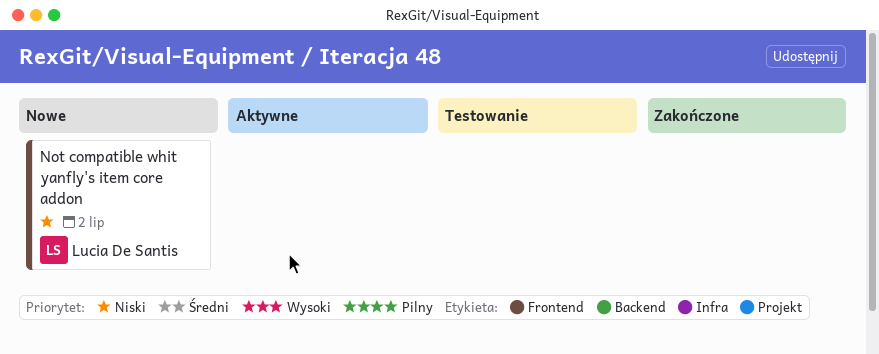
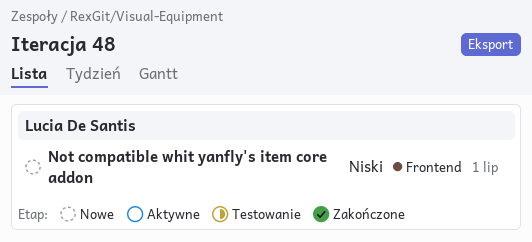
Not compatible whit yanfly's item core addon, due: Jul 2 -> Jul 1

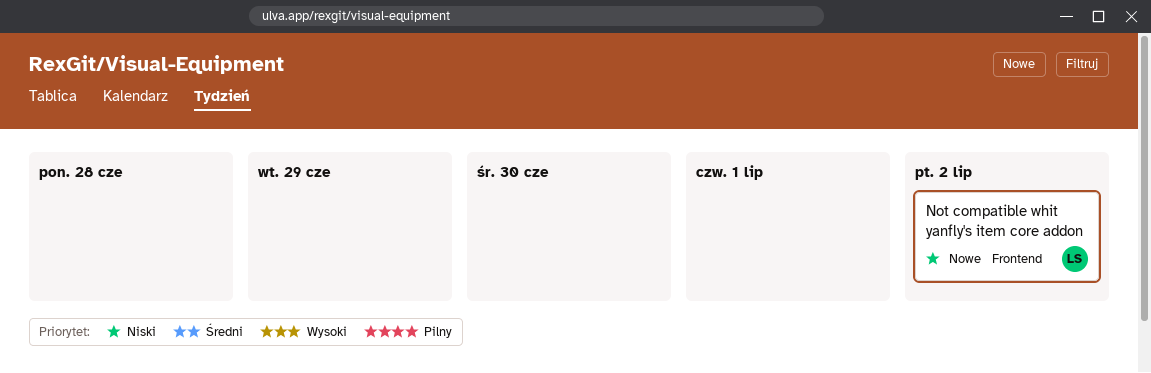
Not compatible whit yanfly's item core addon, due: Jul 1 -> Jul 2

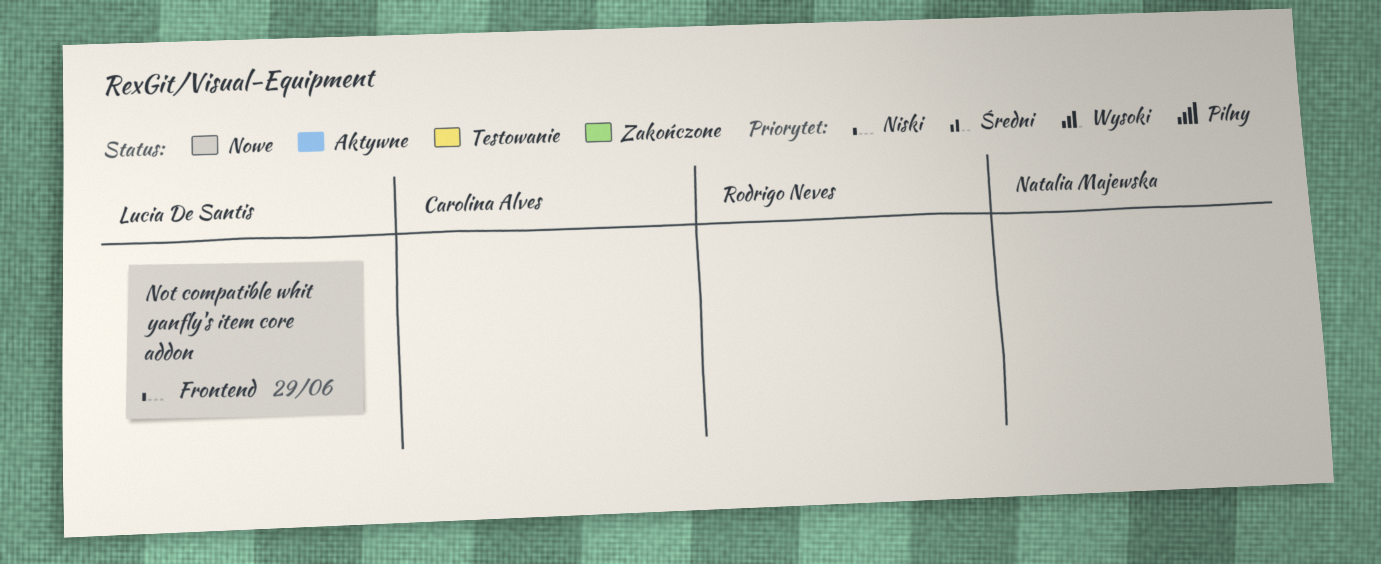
Not compatible whit yanfly's item core addon, due: Jul 2 -> Jun 29

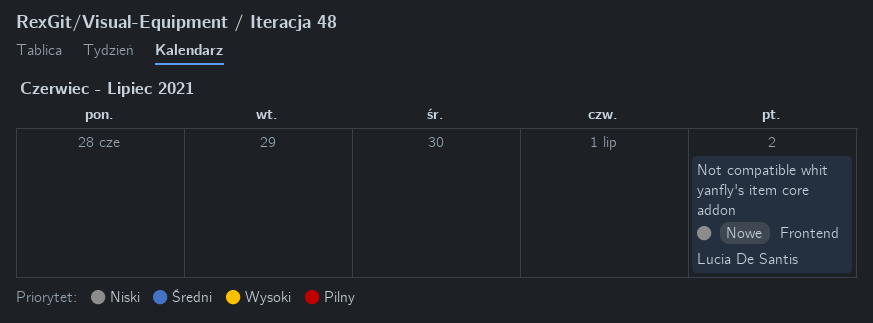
Not compatible whit yanfly's item core addon, due: Jun 29 -> Jul 2

